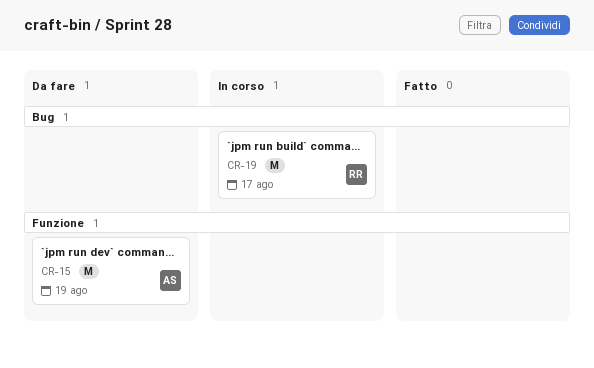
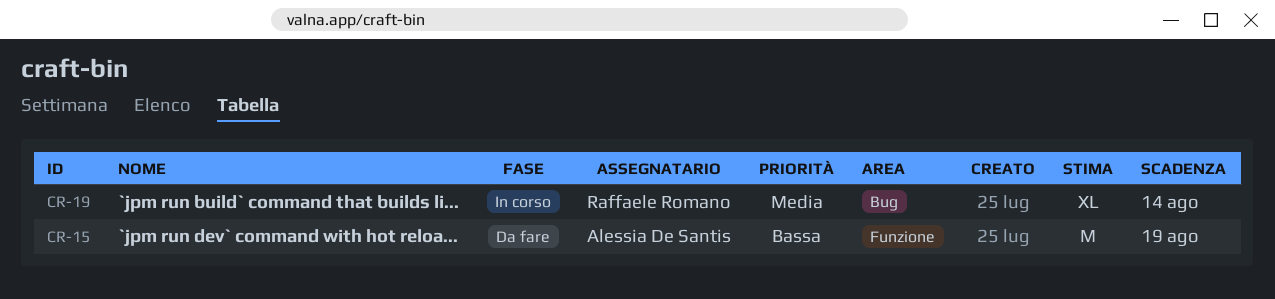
CR-19, estimate: M -> XL
CR-19, due: Aug 17 -> Aug 14

